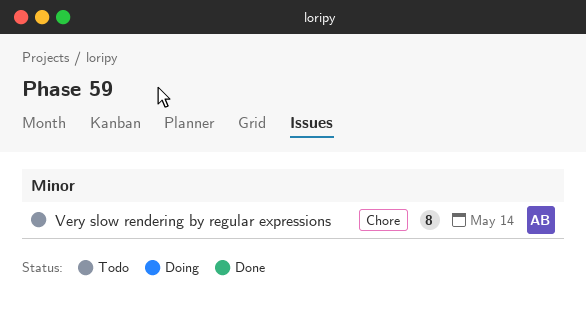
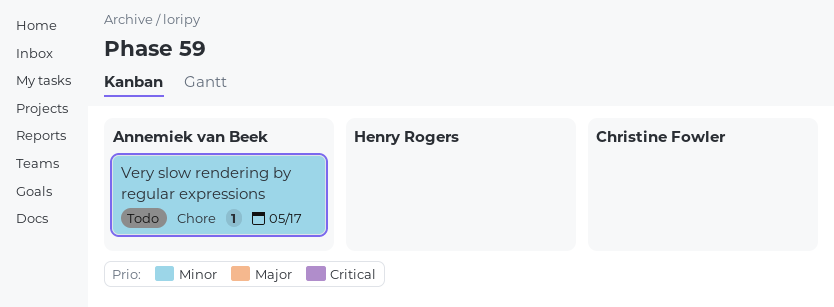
Very slow rendering by regular expressions, estimate: 8 -> 1
Very slow rendering by regular expressions, due: May 14 -> May 17

